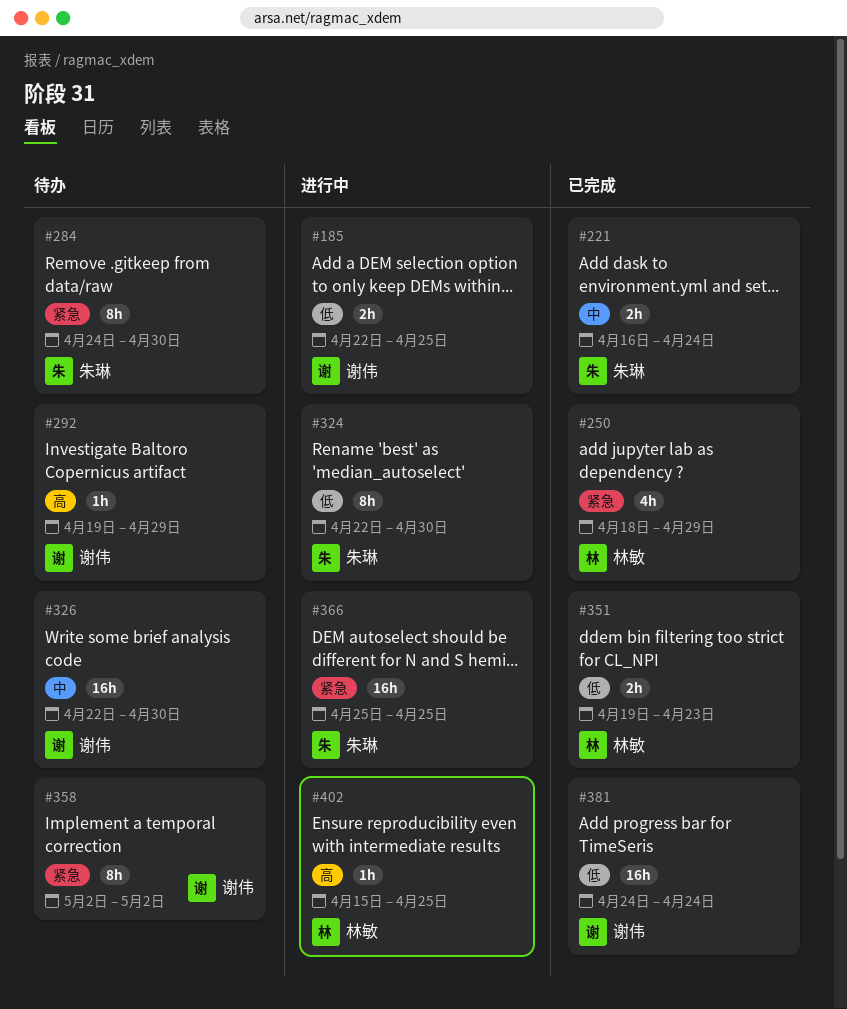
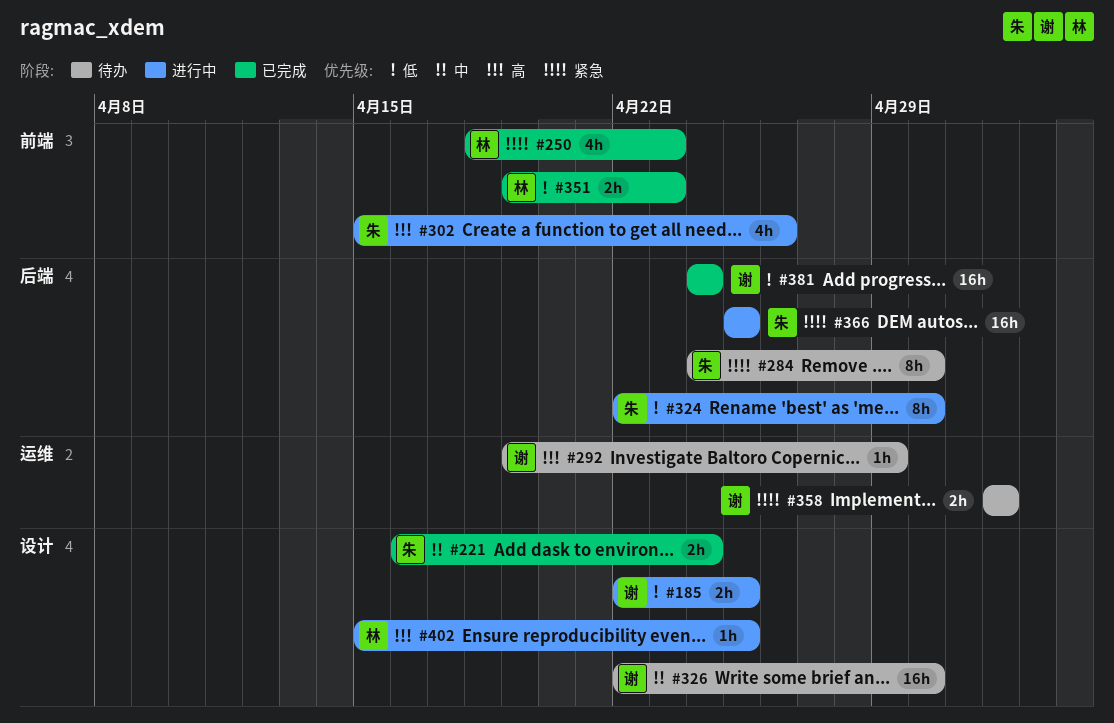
#250, due: Apr 29 -> Apr 23
#302: none -> present
#358, estimate: 8h -> 2h

